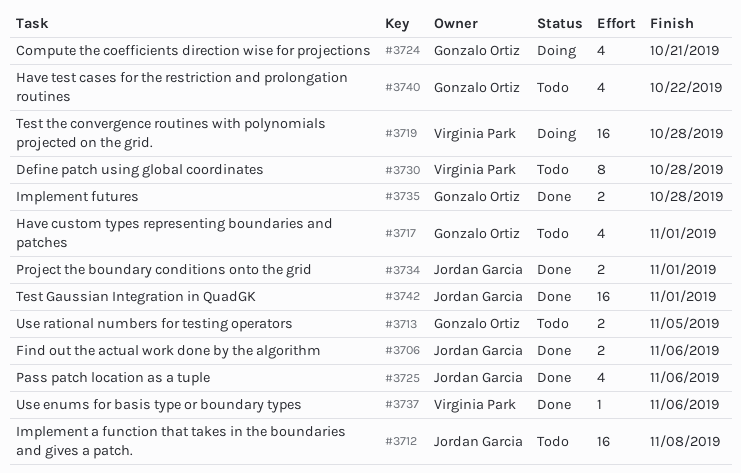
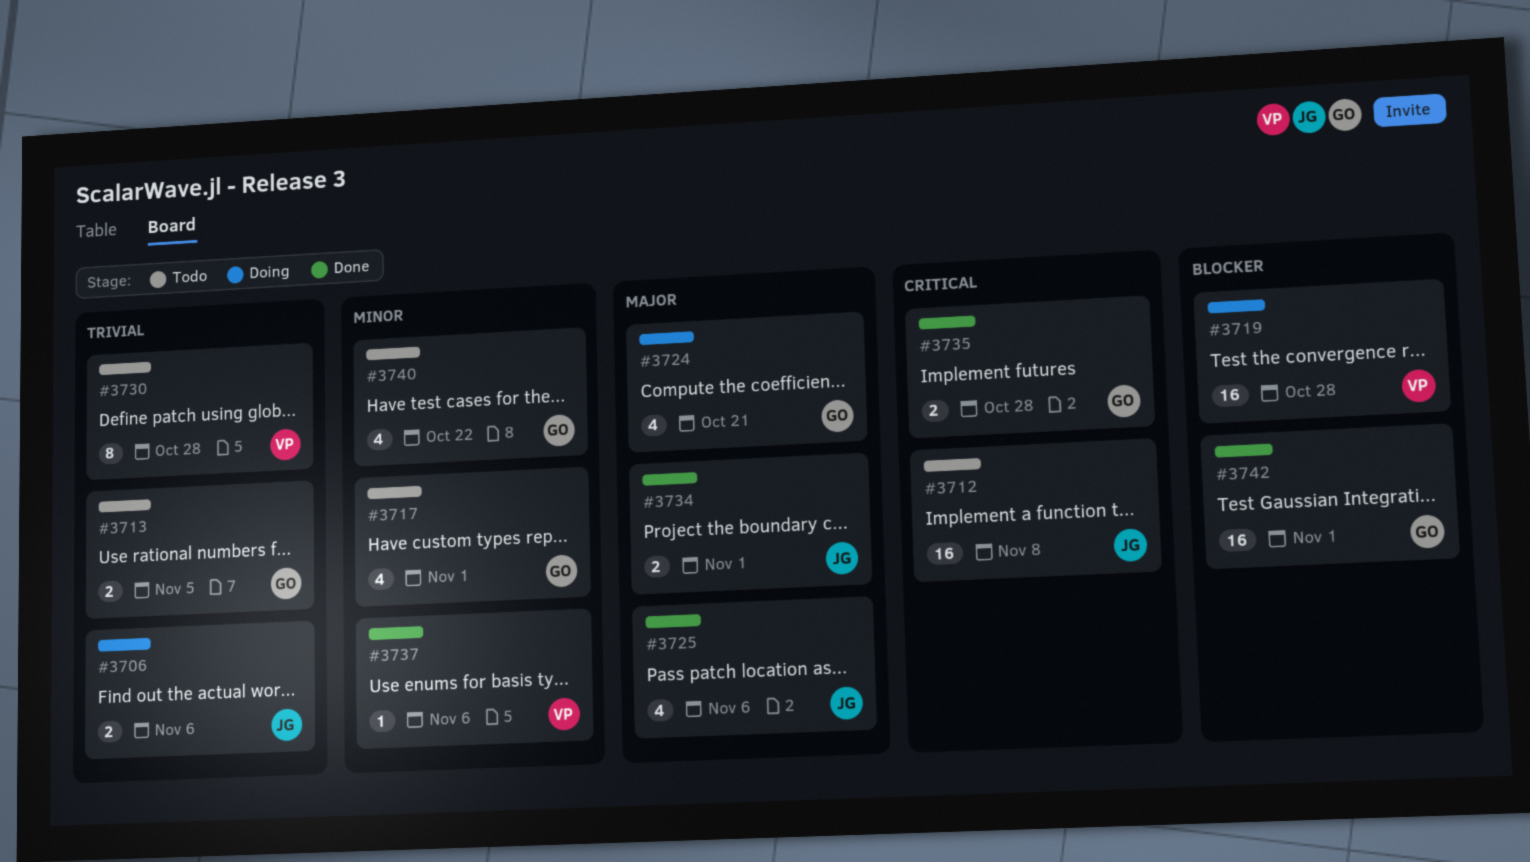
#3706, status: Done -> Doing
#3742, owner: Jordan Garcia -> Gonzalo Ortiz

